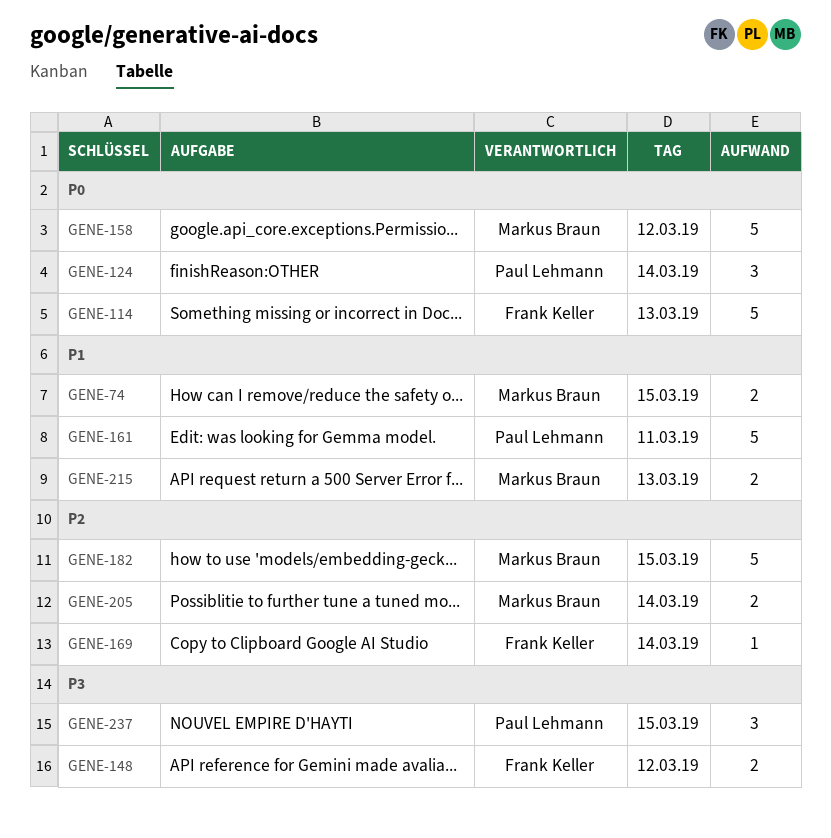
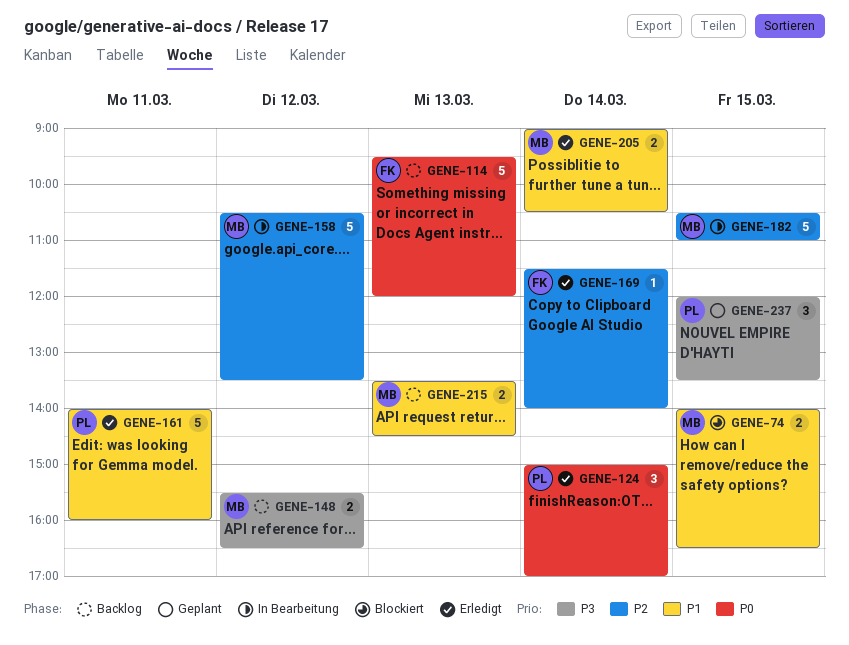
GENE-148, owner: Frank Keller -> Markus Braun
GENE-158, priority: P0 -> P2
GENE-205, priority: P2 -> P1

